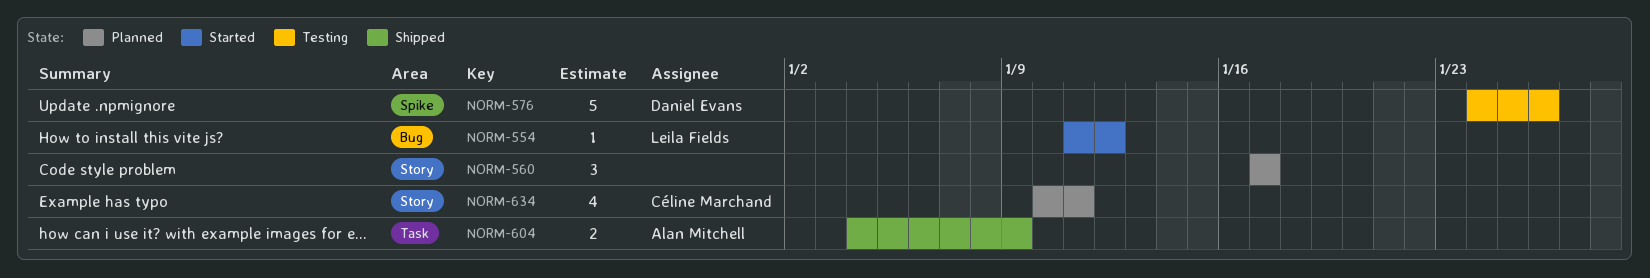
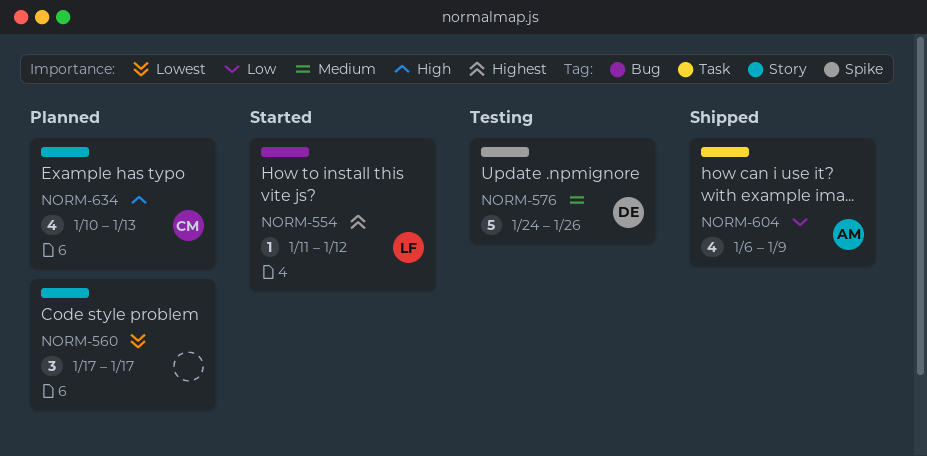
NORM-604, estimate: 2 -> 4
NORM-604, start: Jan 4 -> Jan 6
NORM-634, due: Jan 11 -> Jan 13

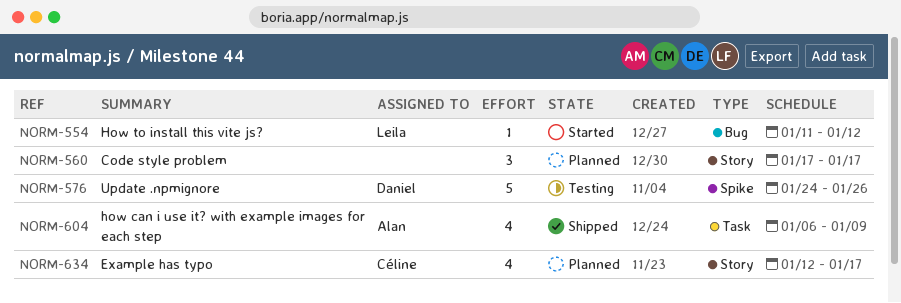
NORM-634, start: Jan 10 -> Jan 12
NORM-634, due: Jan 13 -> Jan 17

